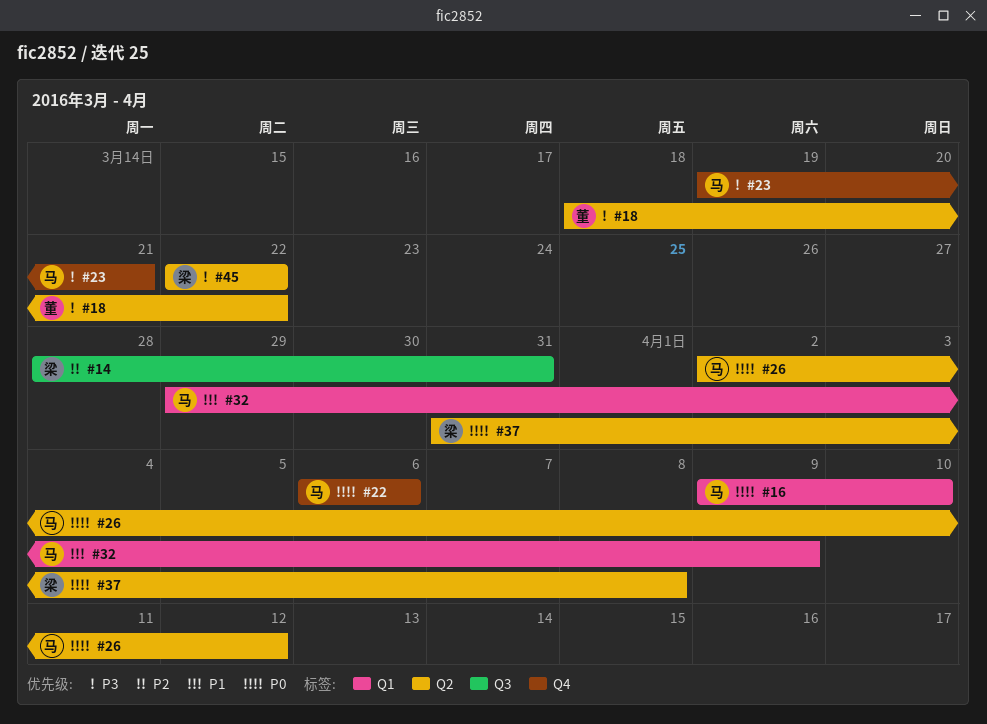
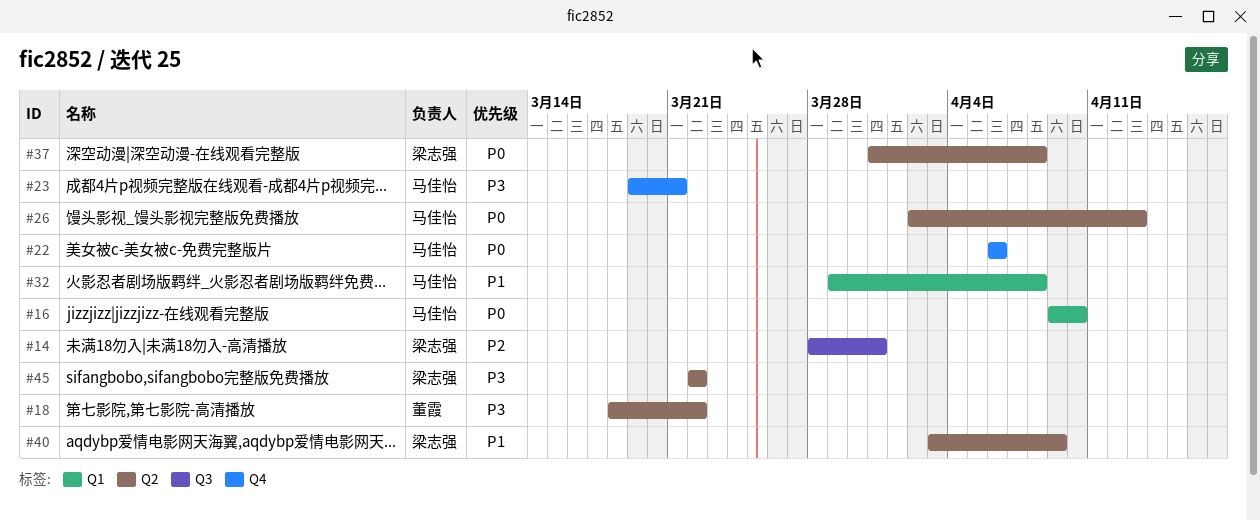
#26, due: Apr 12 -> Apr 13
#32, due: Apr 9 -> Apr 8
#40: none -> present

